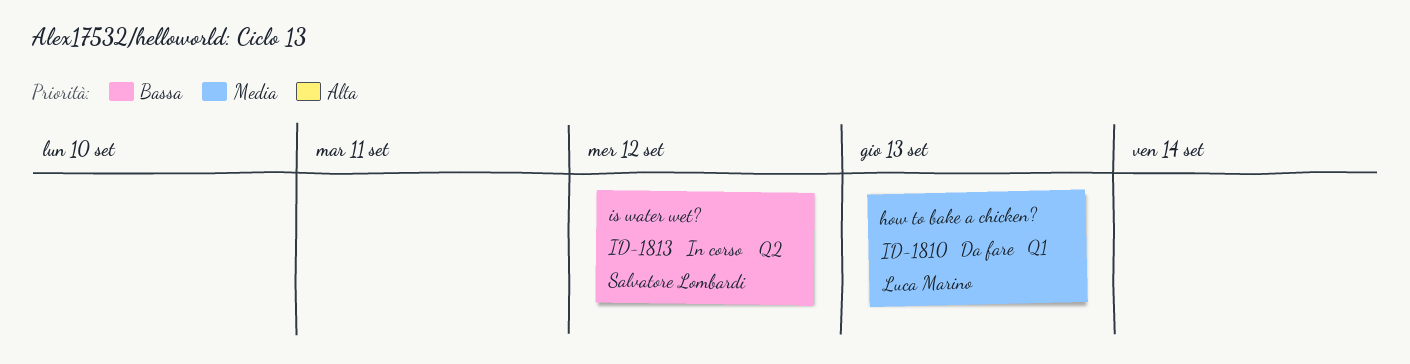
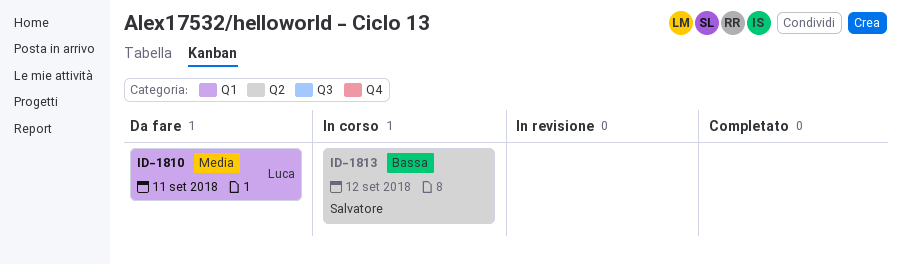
ID-1810, due: Sep 13 -> Sep 11

